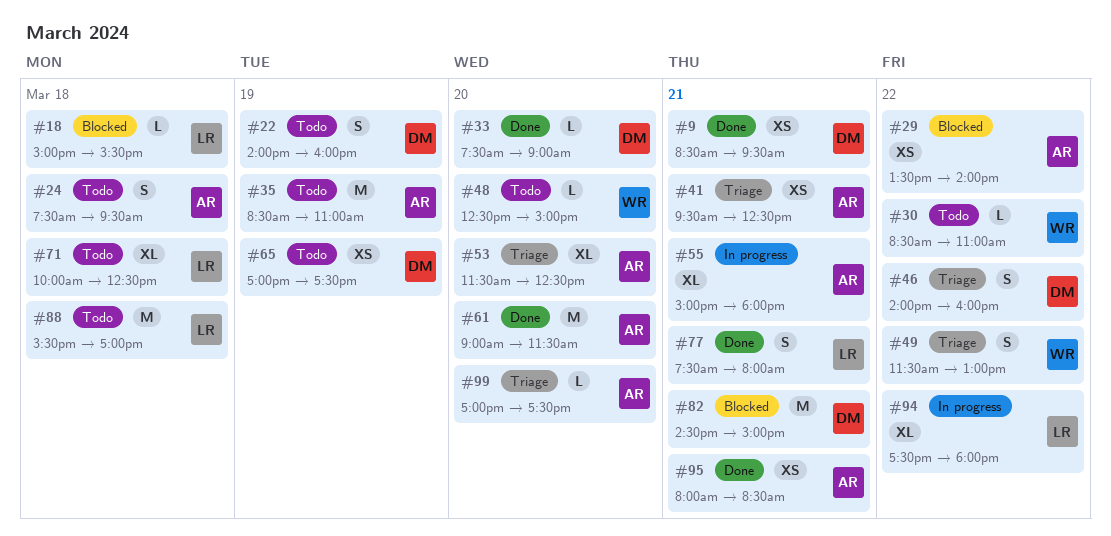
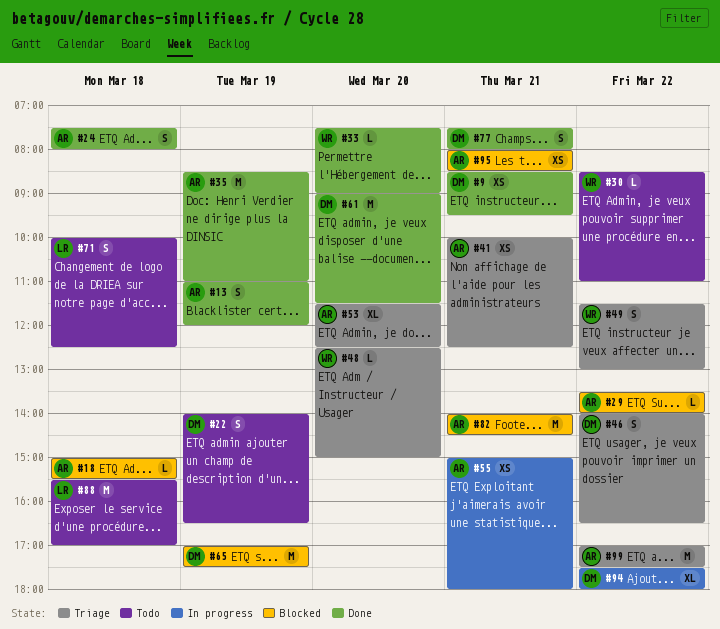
#13: none -> present
#18, owner: LR -> AR
#22, ends: 16:00 -> 16:30
#24, status: Todo -> Done
#24, ends: 09:30 -> 08:00
#29, estimate: XS -> L
#33, owner: DM -> WR
#35, status: Todo -> Done
#41, begins: 09:30 -> 10:00
#46, ends: 16:00 -> 16:30
#48, status: Todo -> Triage
#55, estimate: XL -> XS
#61, owner: AR -> DM
#65, status: Todo -> Blocked
#65, estimate: XS -> M
#71, estimate: XL -> S
#77, owner: LR -> DM
#82, owner: DM -> AR
#82, begins: 14:30 -> 14:00
#82, ends: 15:00 -> 14:30
#94, owner: LR -> DM
#95, status: Done -> Blocked
#99, estimate: L -> M
#99, day: Mar 20 -> Mar 22

